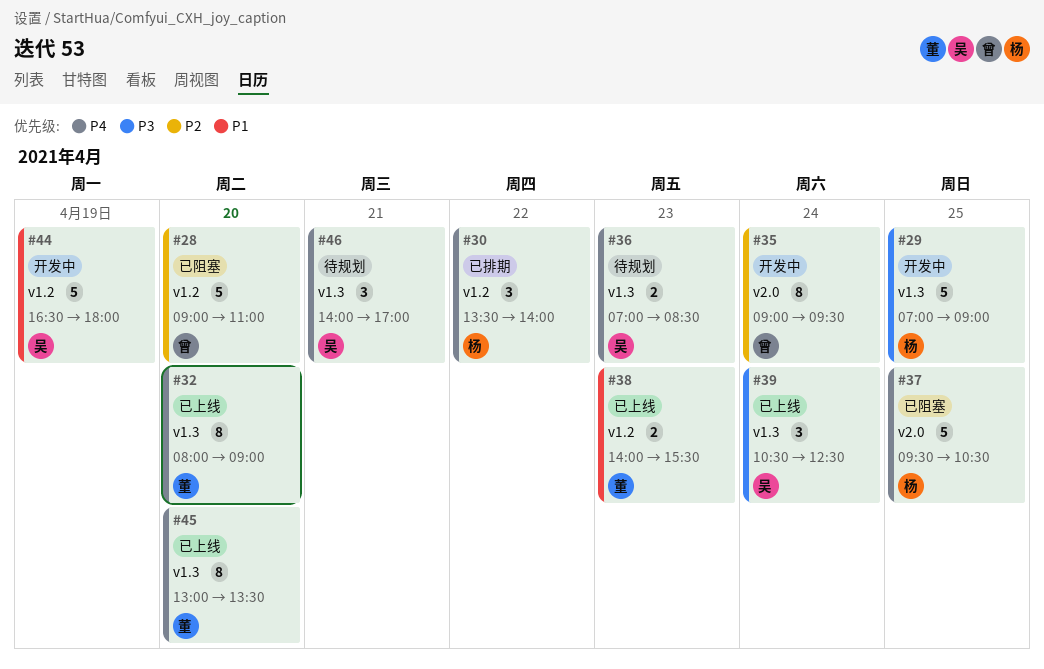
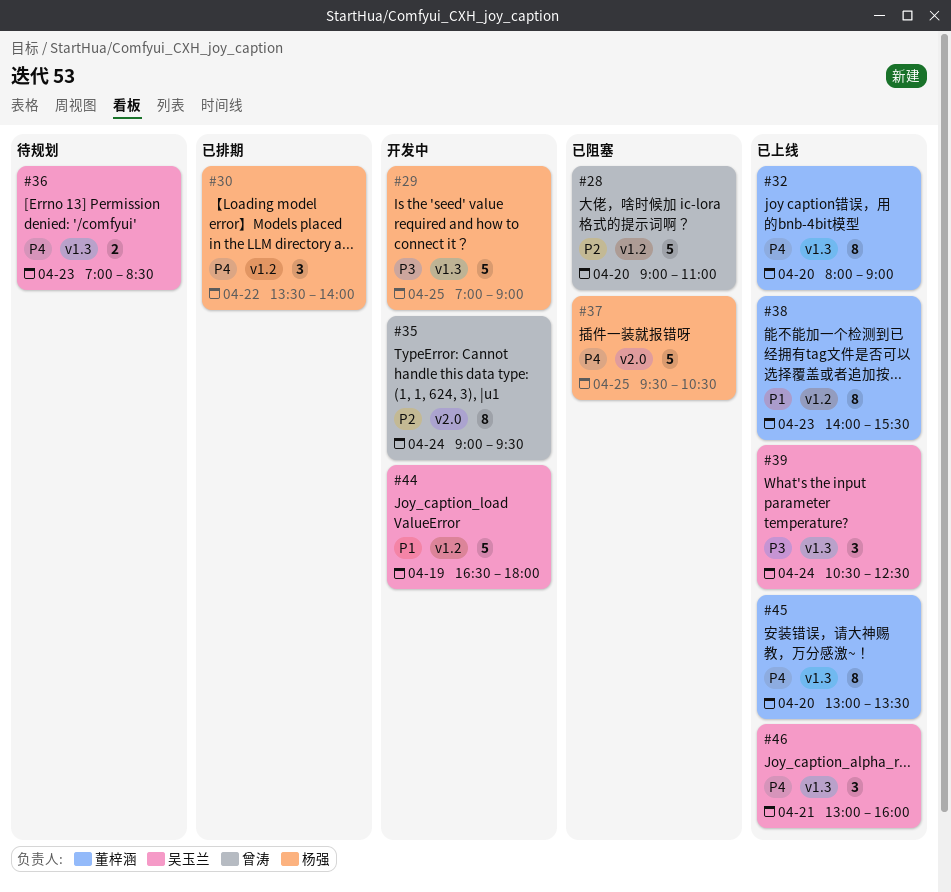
#38, estimate: 2 -> 8
#46, status: 待规划 -> 已上线
#46, begins: 14:00 -> 13:00
#46, ends: 17:00 -> 16:00

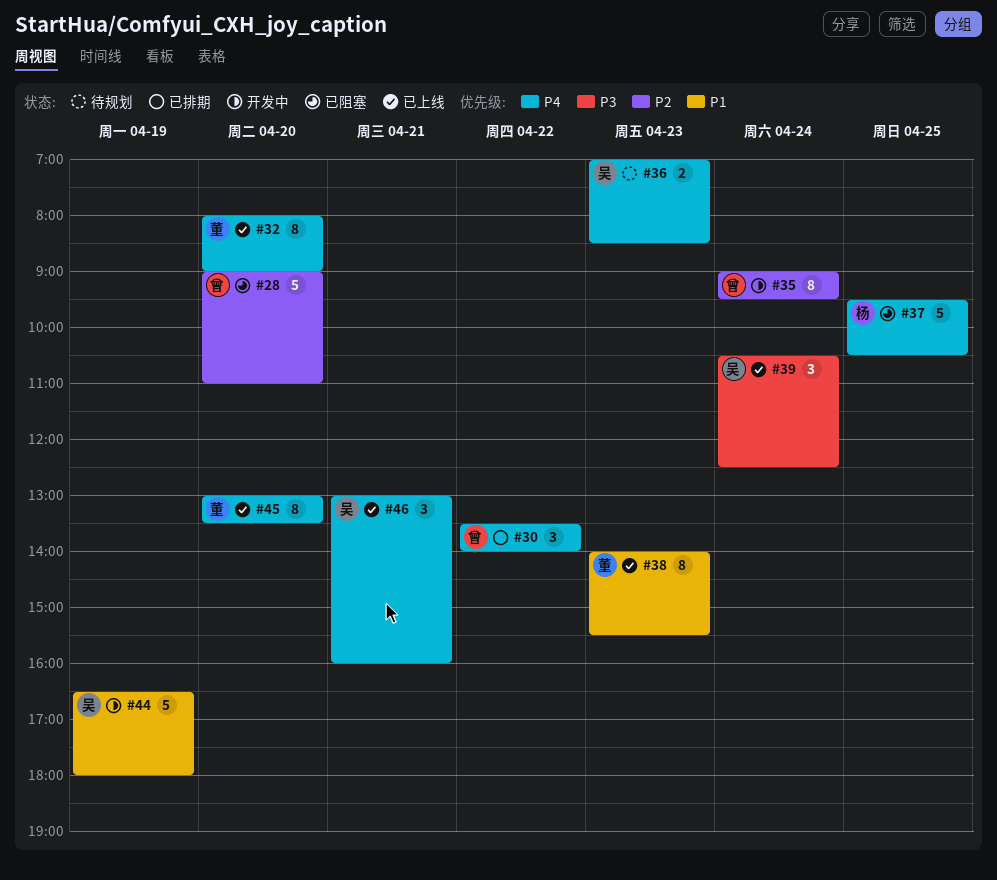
#29: present -> none
#30, owner: 杨强 -> 曾涛

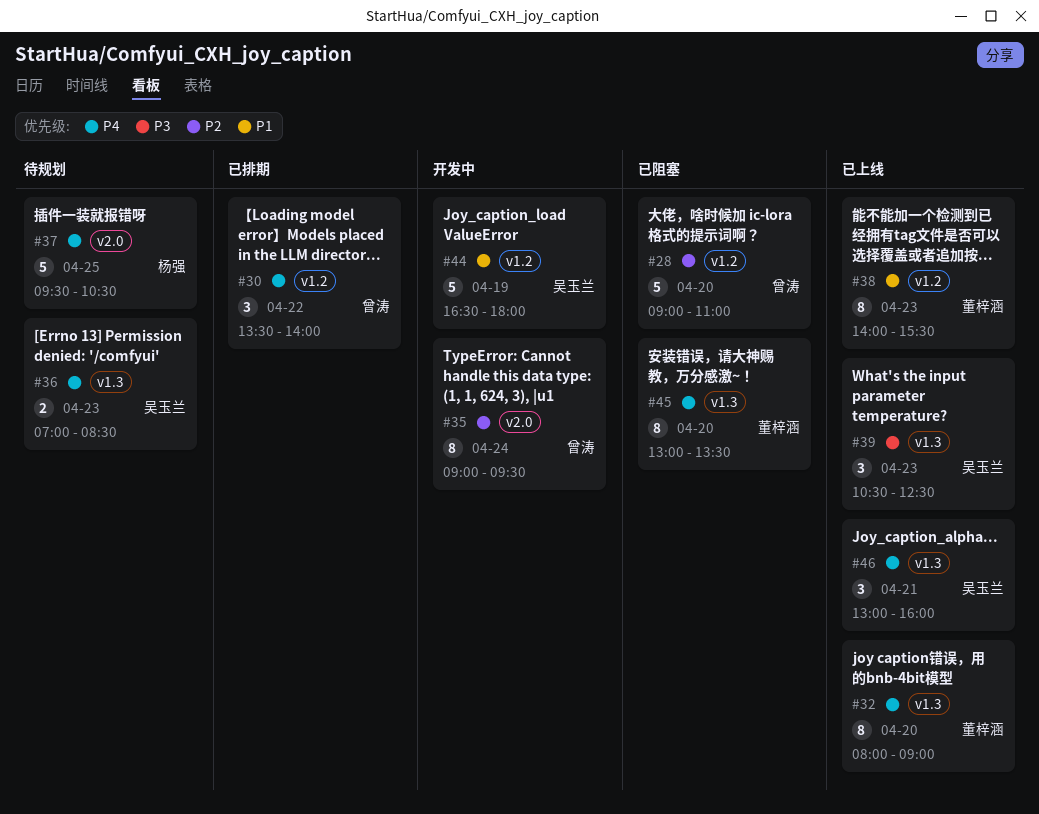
#37, status: 已阻塞 -> 待规划
#39, day: Apr 24 -> Apr 23
#45, status: 已上线 -> 已阻塞

